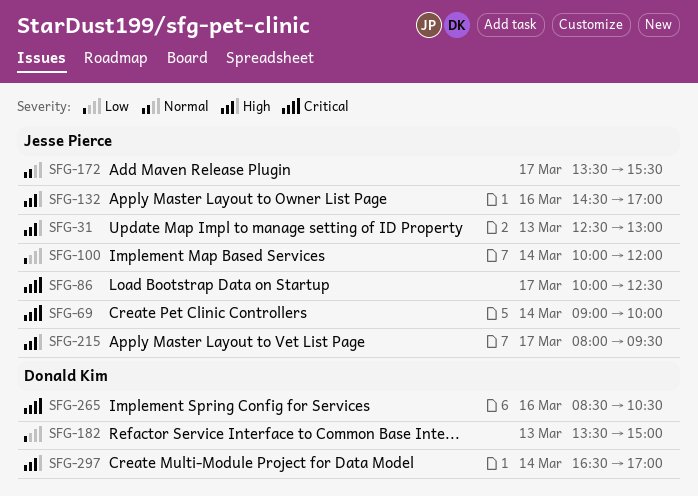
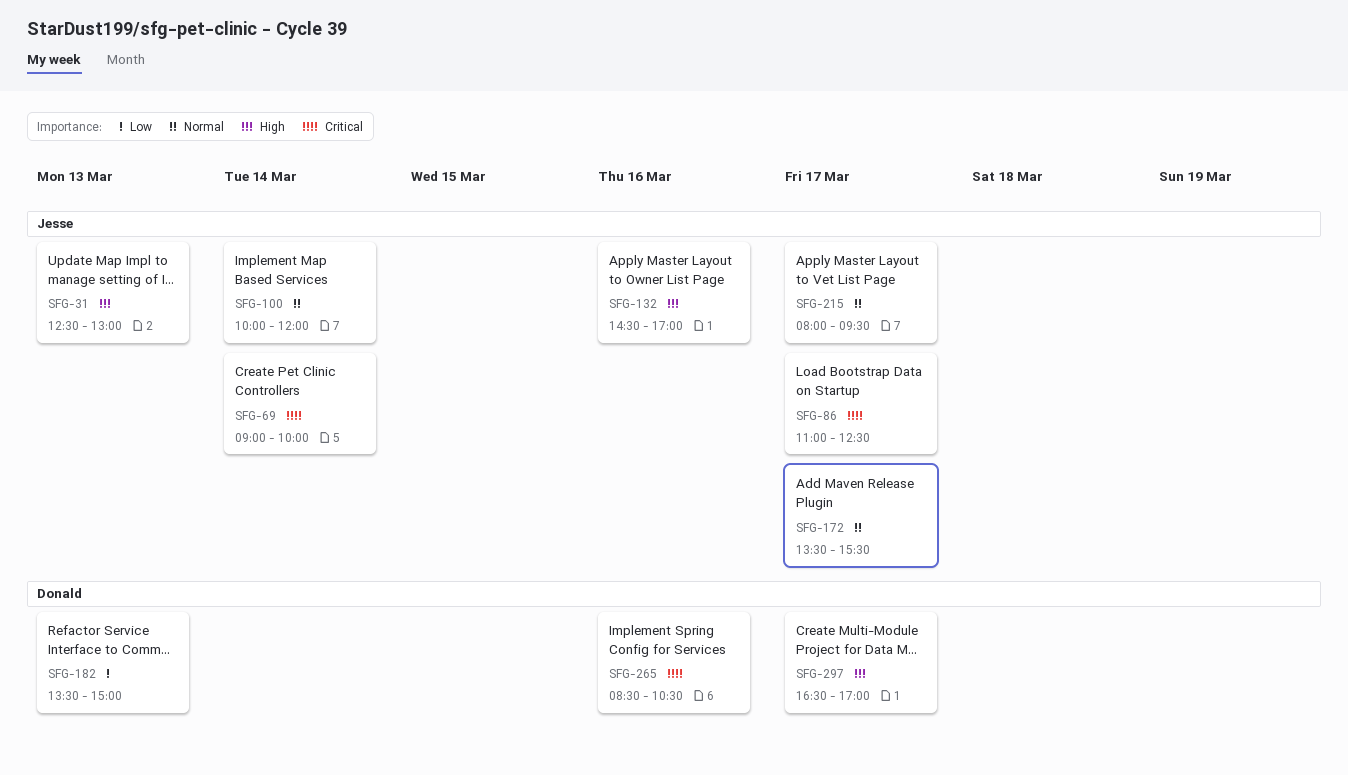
SFG-86, begins: 10:00 -> 11:00
SFG-100, priority: Low -> Normal
SFG-215, priority: High -> Normal
SFG-297, day: Mar 14 -> Mar 17

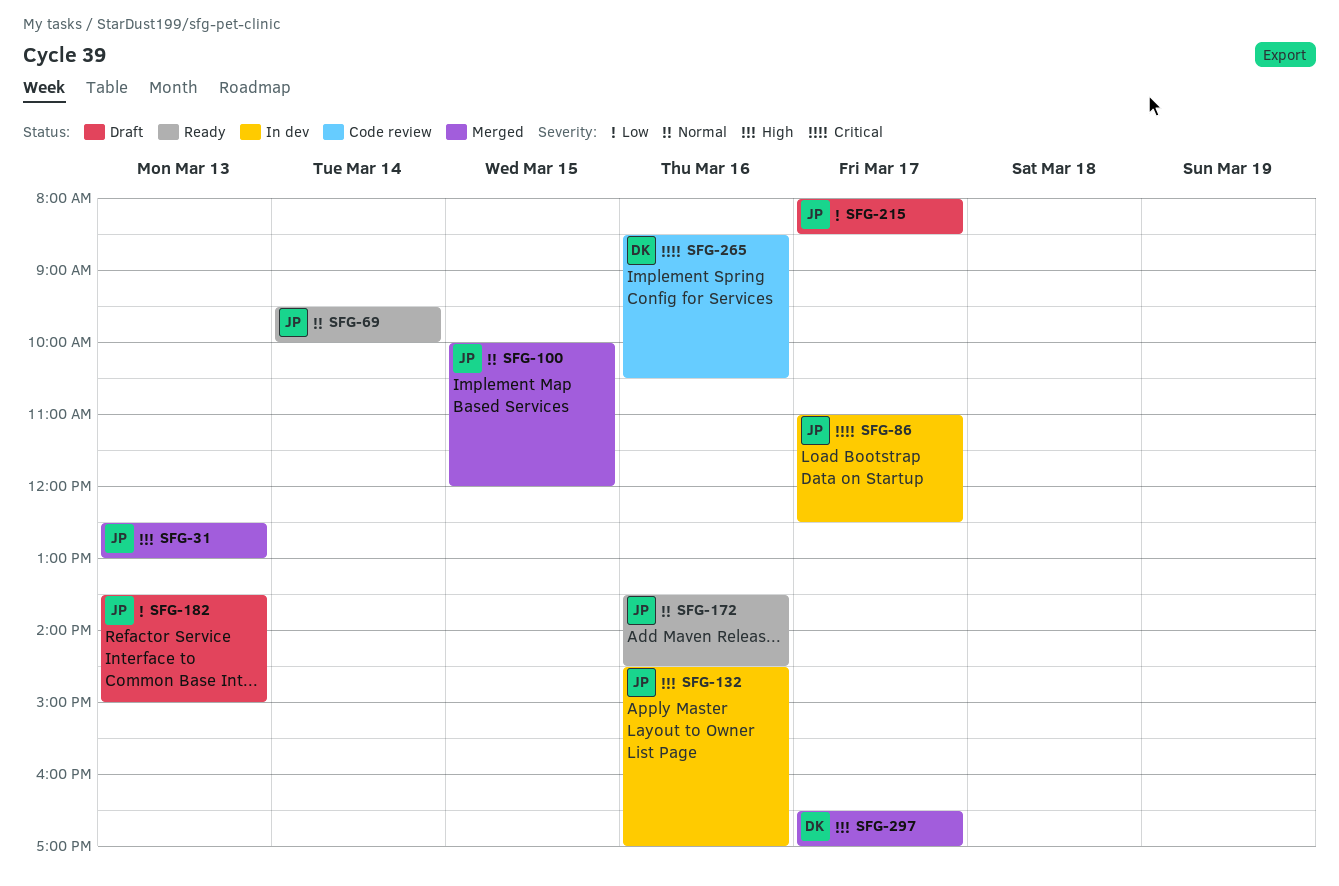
SFG-69, priority: Critical -> Normal
SFG-69, begins: 09:00 -> 09:30
SFG-100, day: Mar 14 -> Mar 15
SFG-172, day: Mar 17 -> Mar 16
SFG-172, ends: 15:30 -> 14:30
SFG-182, owner: Donald -> Jesse
SFG-215, priority: Normal -> Low
SFG-215, ends: 09:30 -> 08:30

